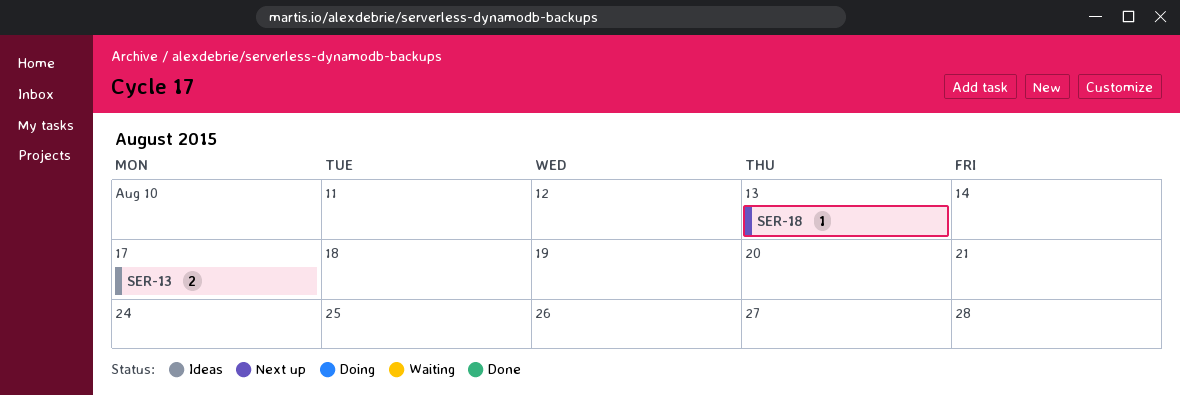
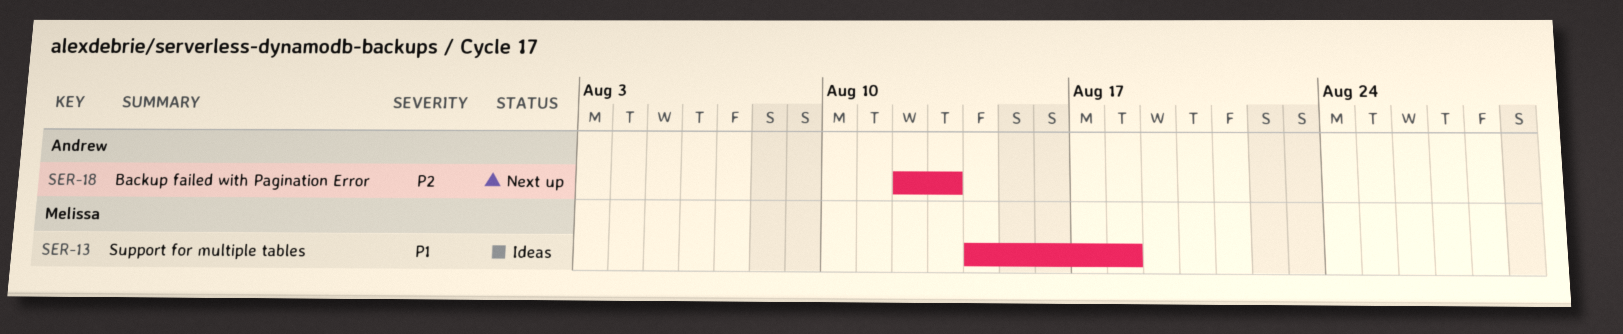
SER-13, due: Aug 17 -> Aug 18

